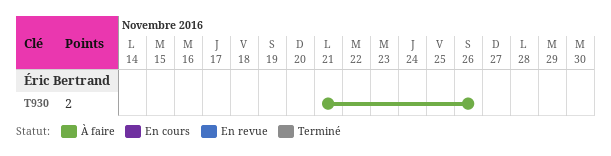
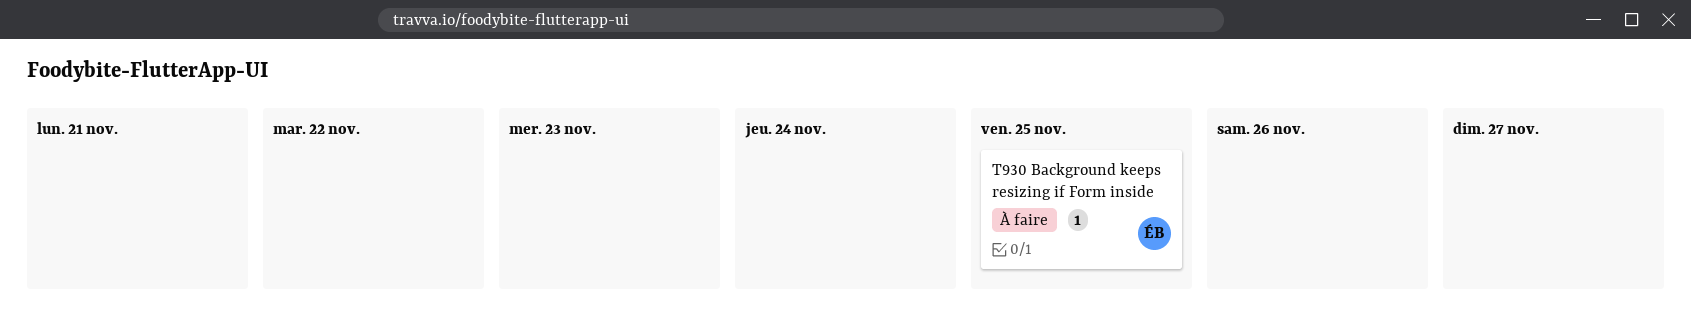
T930, estimate: 2 -> 1
T930, due: Nov 26 -> Nov 25

